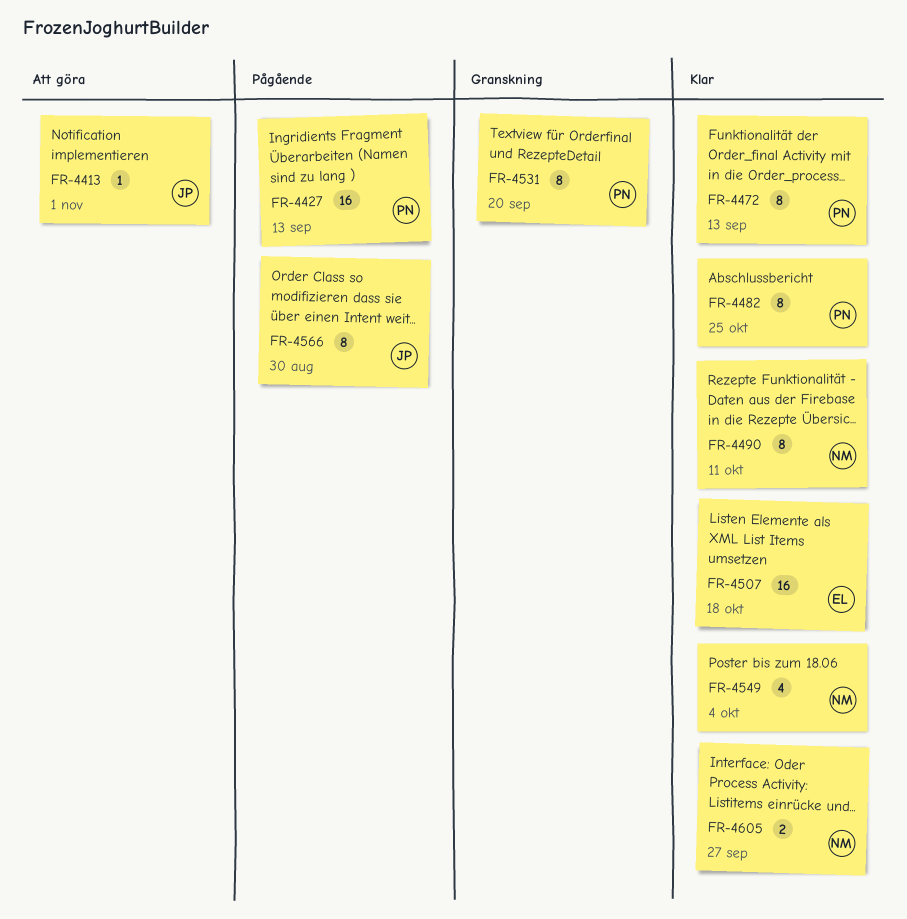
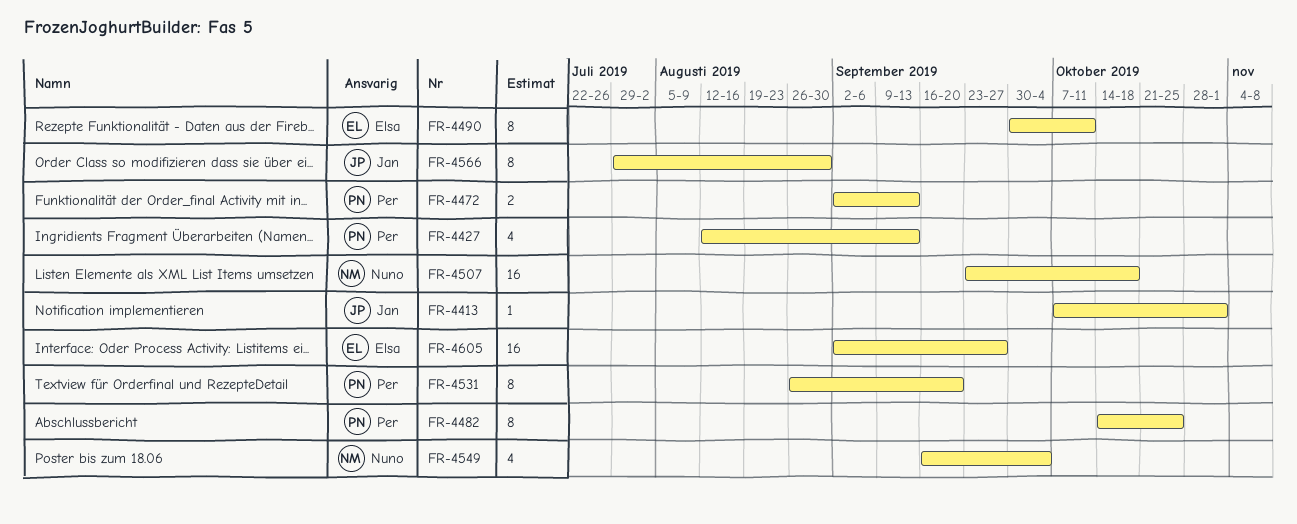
FR-4427, estimate: 16 -> 4
FR-4472, estimate: 8 -> 2
FR-4490, owner: Nuno -> Elsa
FR-4507, owner: Elsa -> Nuno
FR-4605, owner: Nuno -> Elsa
FR-4605, estimate: 2 -> 16

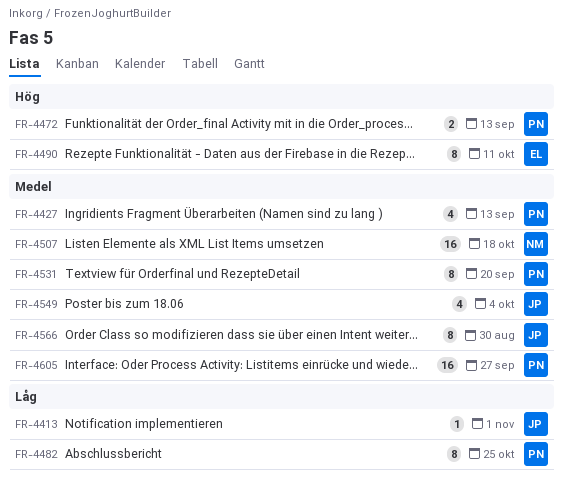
FR-4549, owner: Nuno -> Jan
FR-4605, owner: Elsa -> Per

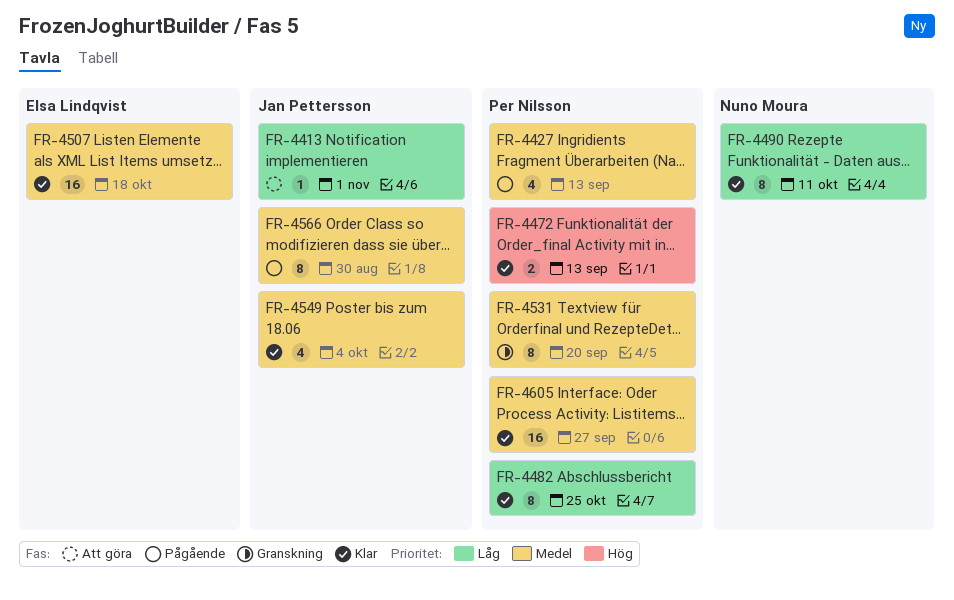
FR-4490, owner: Elsa Lindqvist -> Nuno Moura
FR-4490, priority: Hög -> Låg
FR-4507, owner: Nuno Moura -> Elsa Lindqvist

